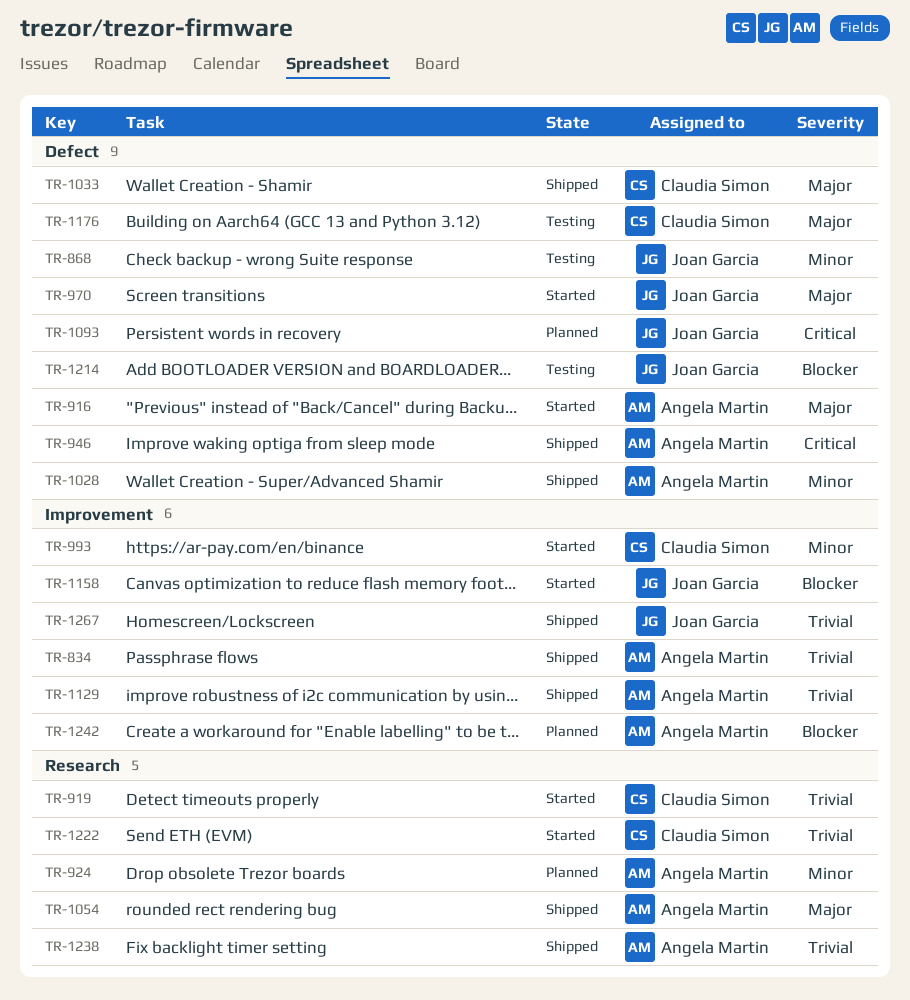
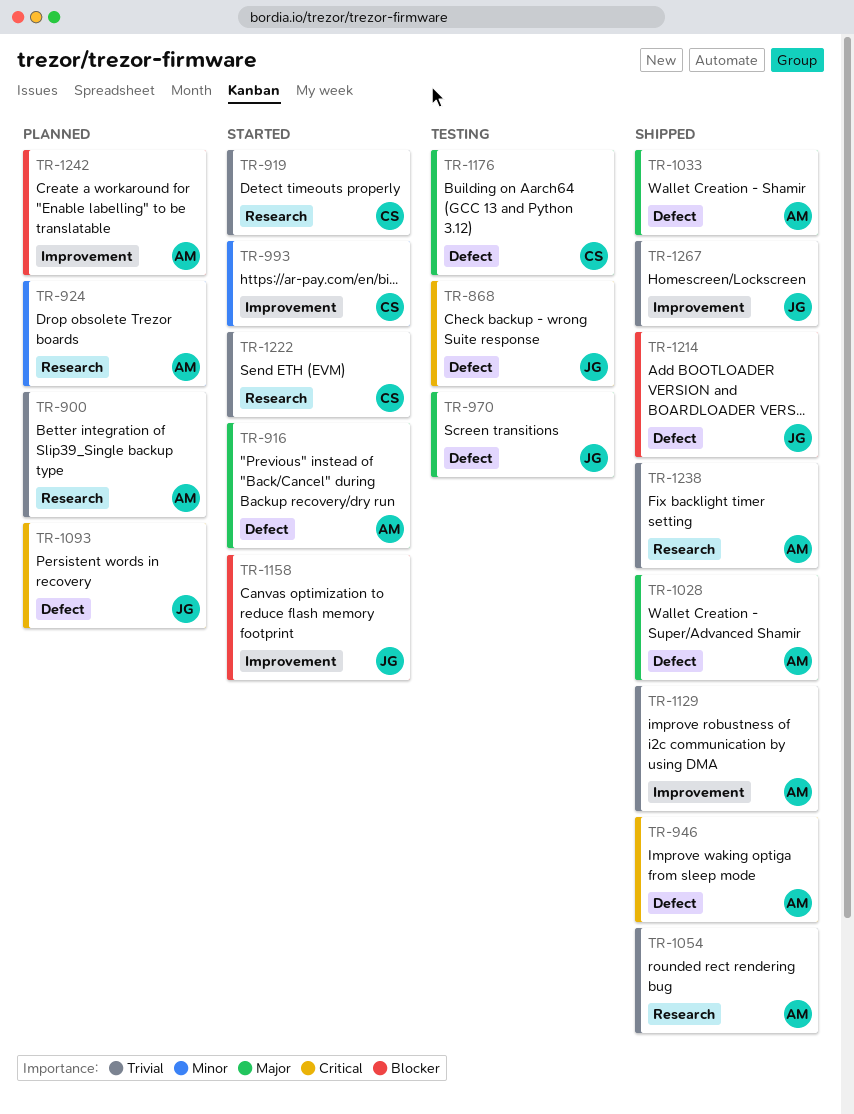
TR-834: present -> none
TR-868, priority: Minor -> Critical
TR-900: none -> present
TR-970, status: Started -> Testing
TR-1028, priority: Minor -> Major
TR-1033, owner: Claudia Simon -> Angela Martin
TR-1054, priority: Major -> Trivial
TR-1214, status: Testing -> Shipped

